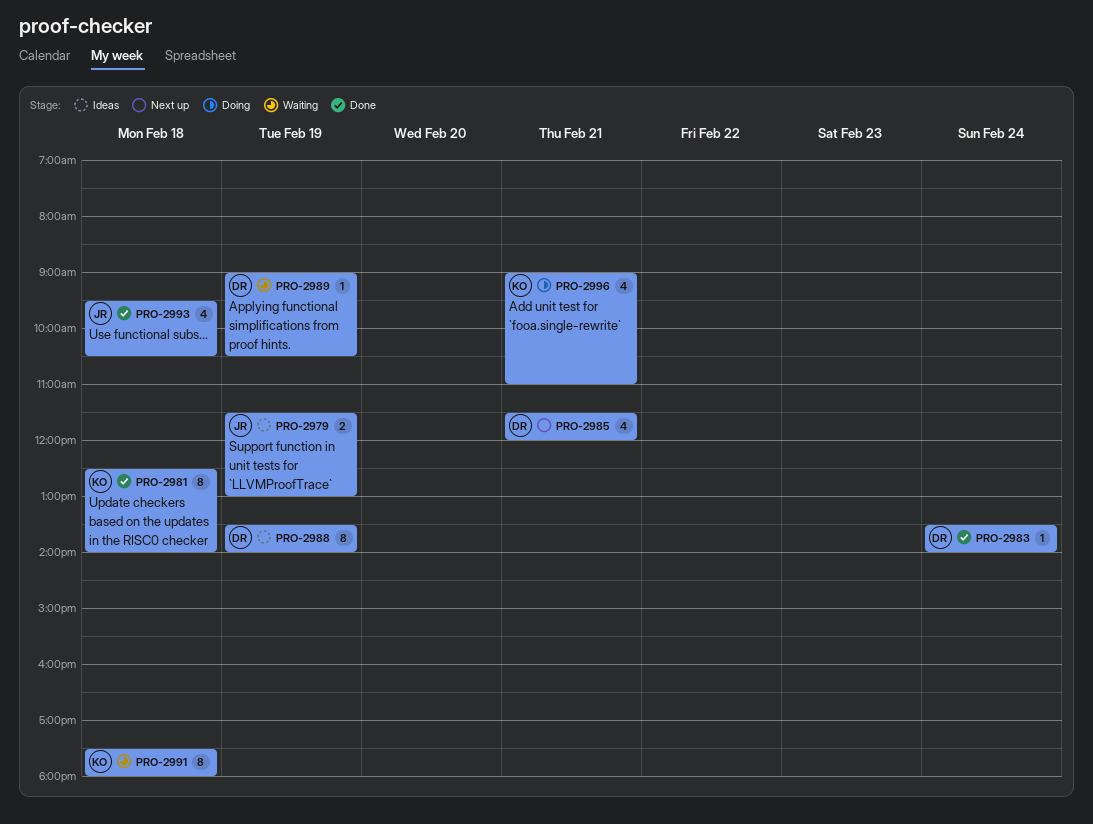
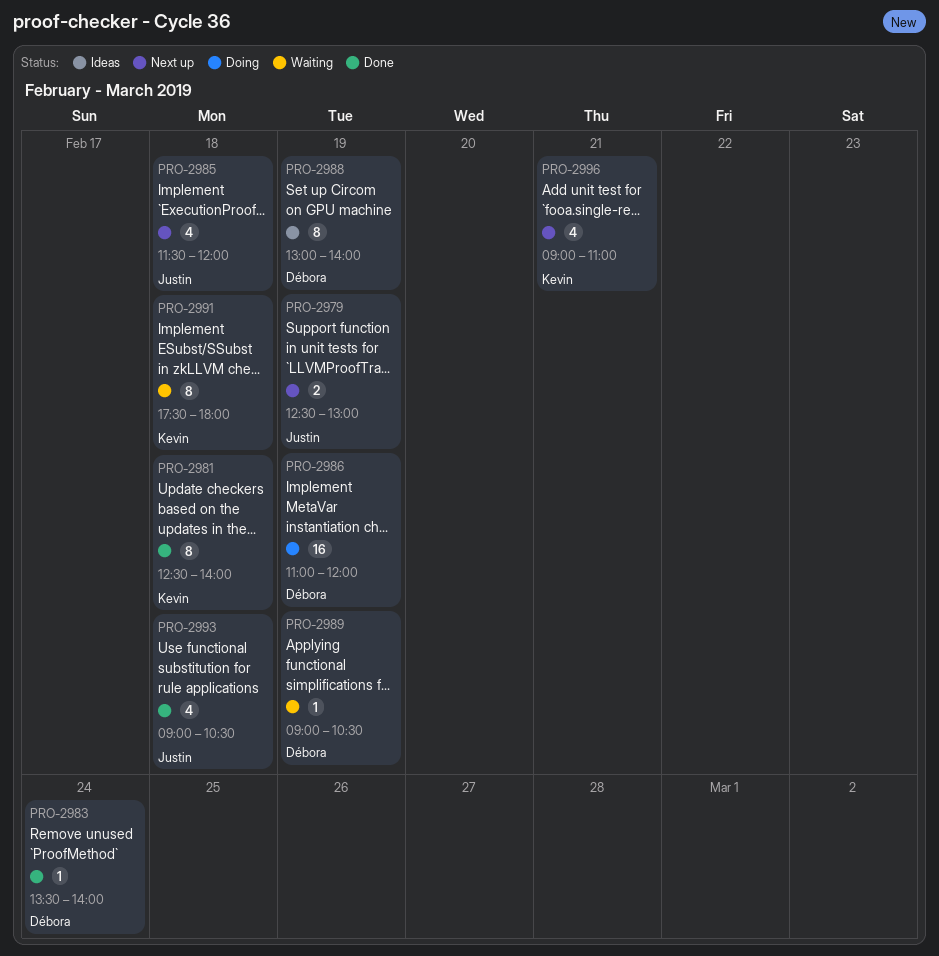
PRO-2979, status: Ideas -> Next up
PRO-2979, begins: 11:30 -> 12:30
PRO-2985, owner: Débora -> Justin
PRO-2985, day: Feb 21 -> Feb 18
PRO-2986: none -> present
PRO-2988, begins: 13:30 -> 13:00
PRO-2993, begins: 09:30 -> 09:00
PRO-2996, status: Doing -> Next up

